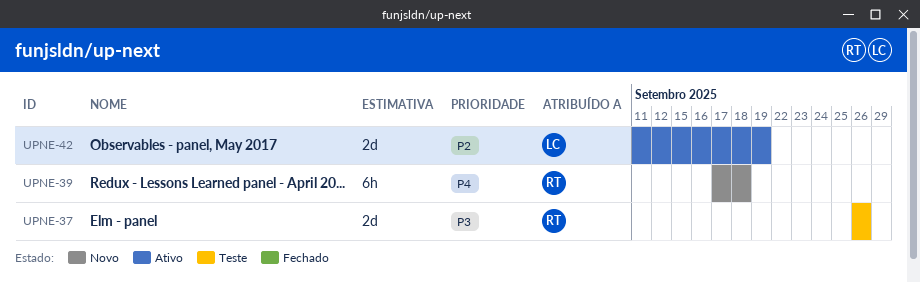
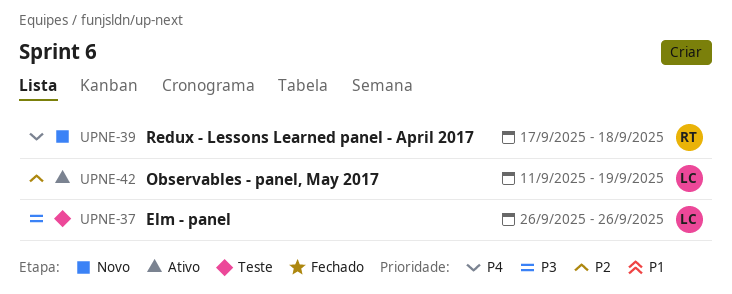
UPNE-37, owner: RT -> LC

